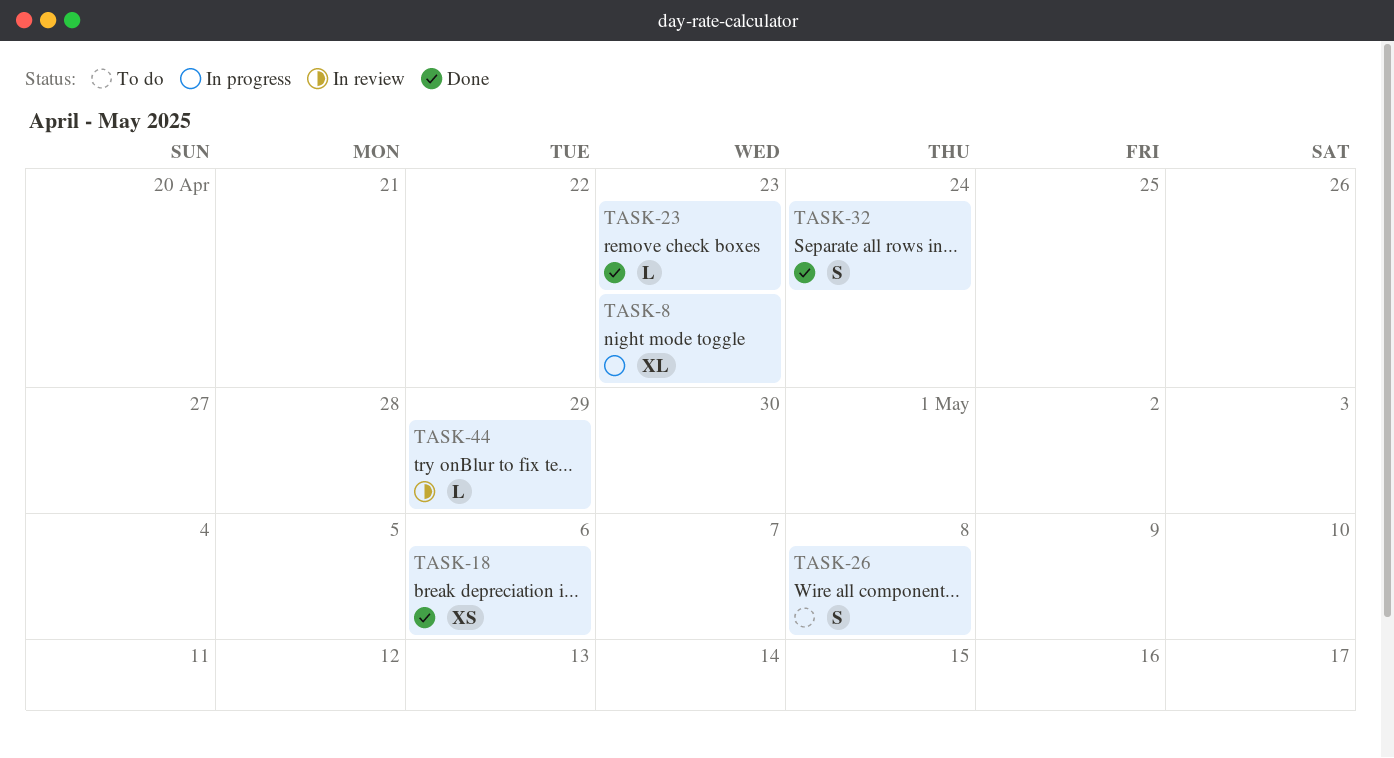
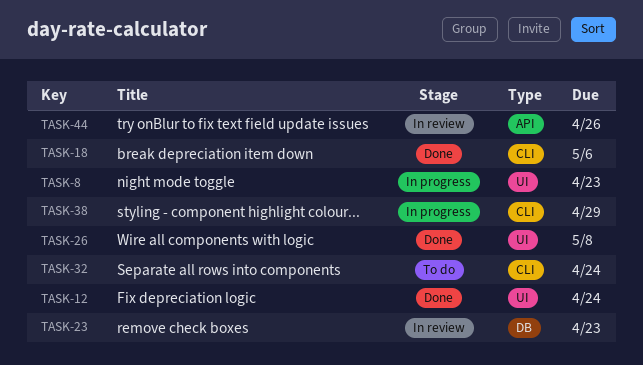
TASK-12: none -> present
TASK-23, status: Done -> In review
TASK-26, status: To do -> Done
TASK-32, status: Done -> To do
TASK-38: none -> present
TASK-44, due: Apr 29 -> Apr 26

